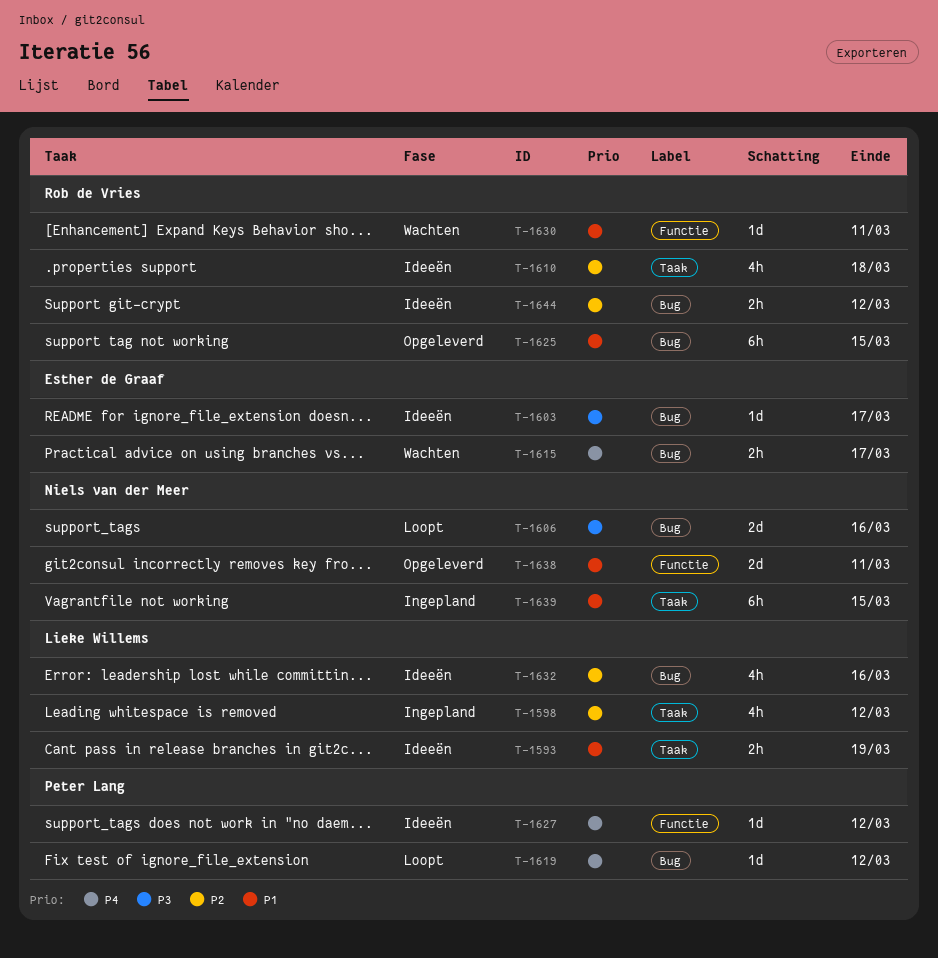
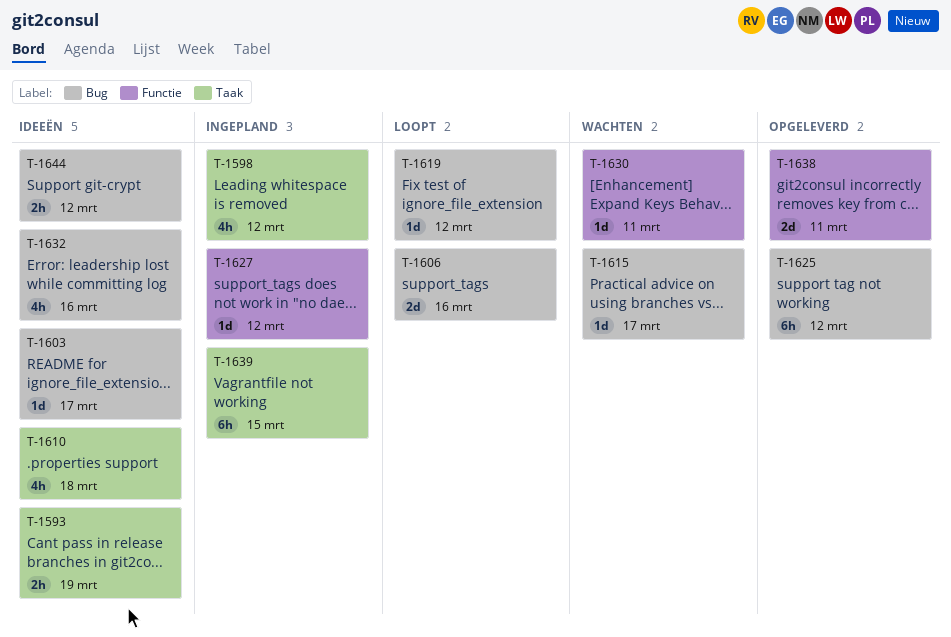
T-1615, estimate: 2h -> 1d
T-1625, due: Mar 15 -> Mar 12
T-1627, status: Ideeën -> Ingepland

